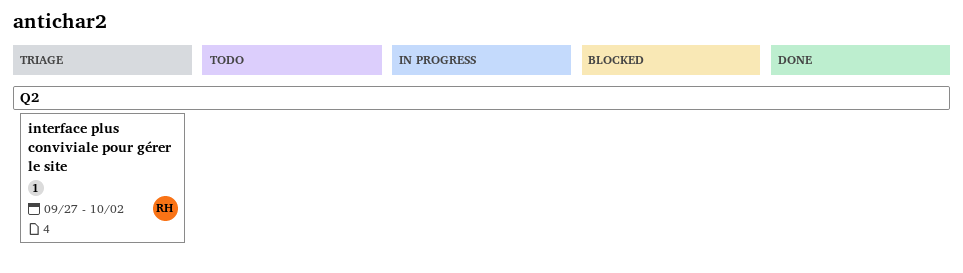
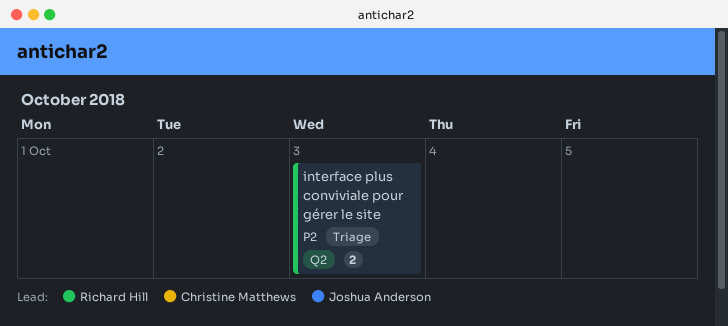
interface plus conviviale pour gérer le site, estimate: 1 -> 2
interface plus conviviale pour gérer le site, due: Oct 2 -> Oct 3

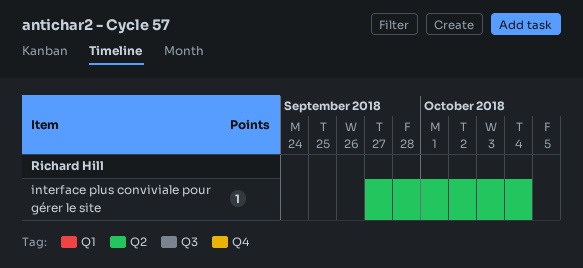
interface plus conviviale pour gérer le site, estimate: 2 -> 1
interface plus conviviale pour gérer le site, due: Oct 3 -> Oct 4

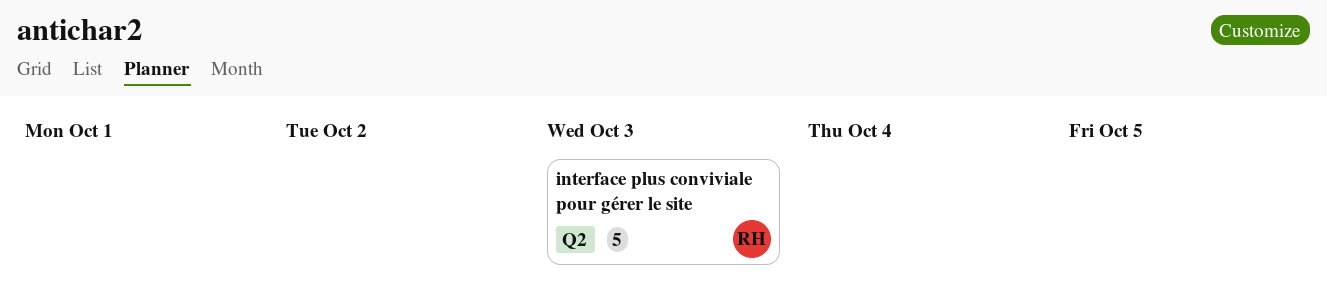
interface plus conviviale pour gérer le site, estimate: 1 -> 5
interface plus conviviale pour gérer le site, due: Oct 4 -> Oct 3

